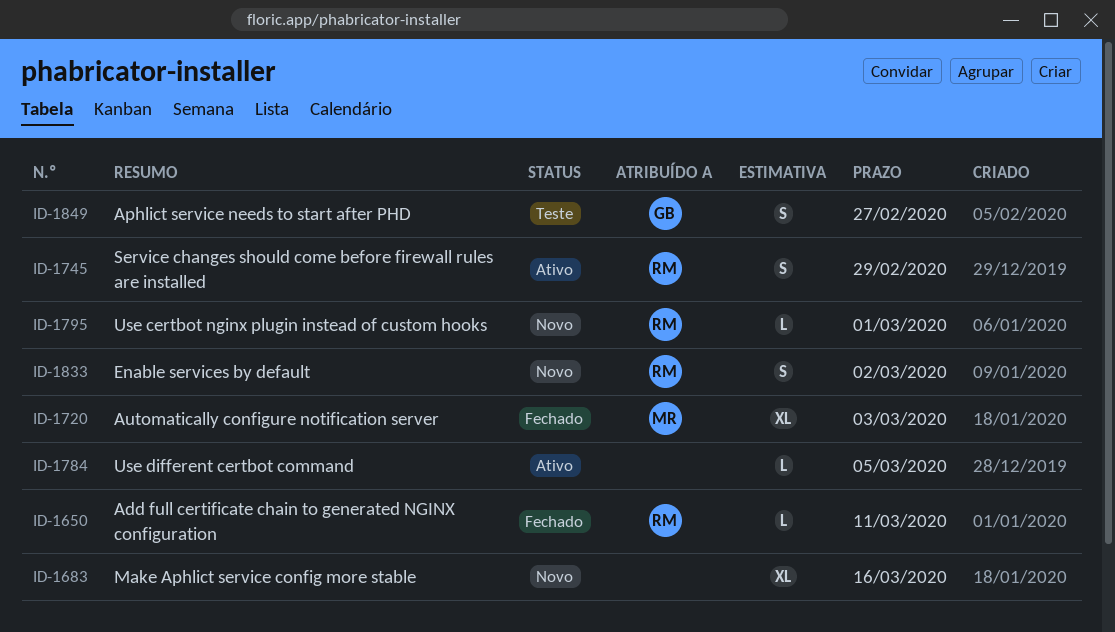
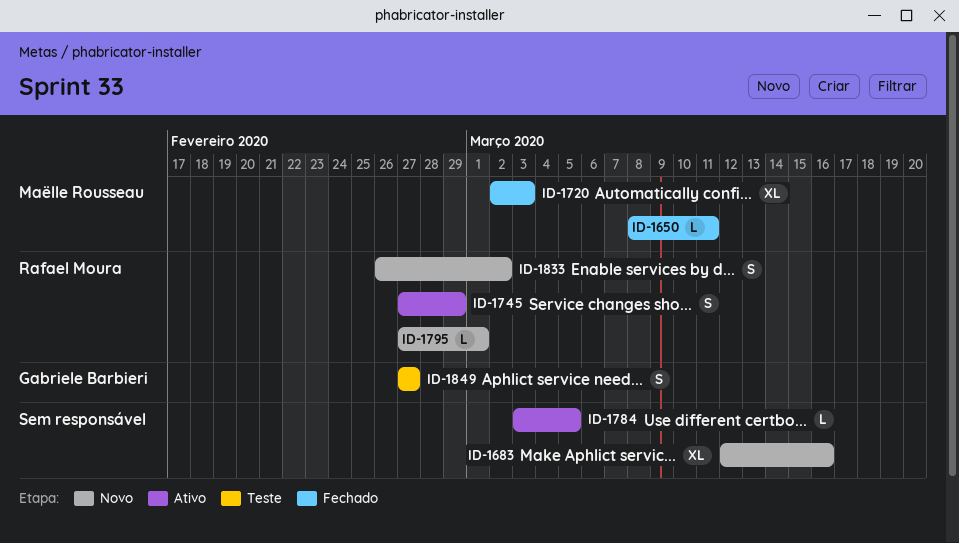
ID-1650, owner: Rafael Moura -> Maëlle Rousseau

